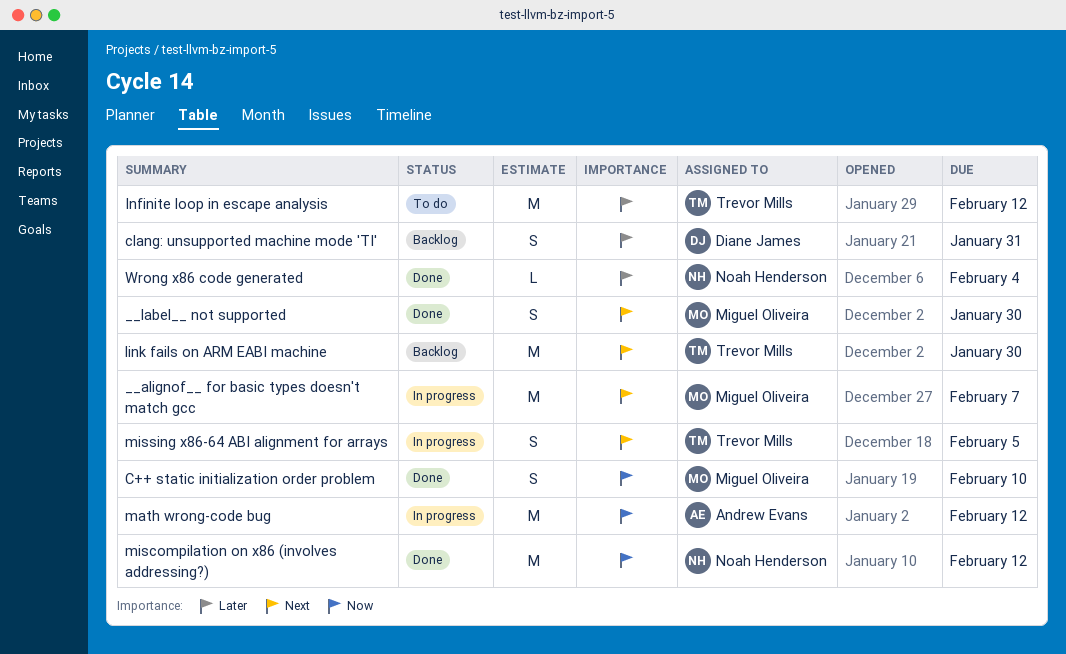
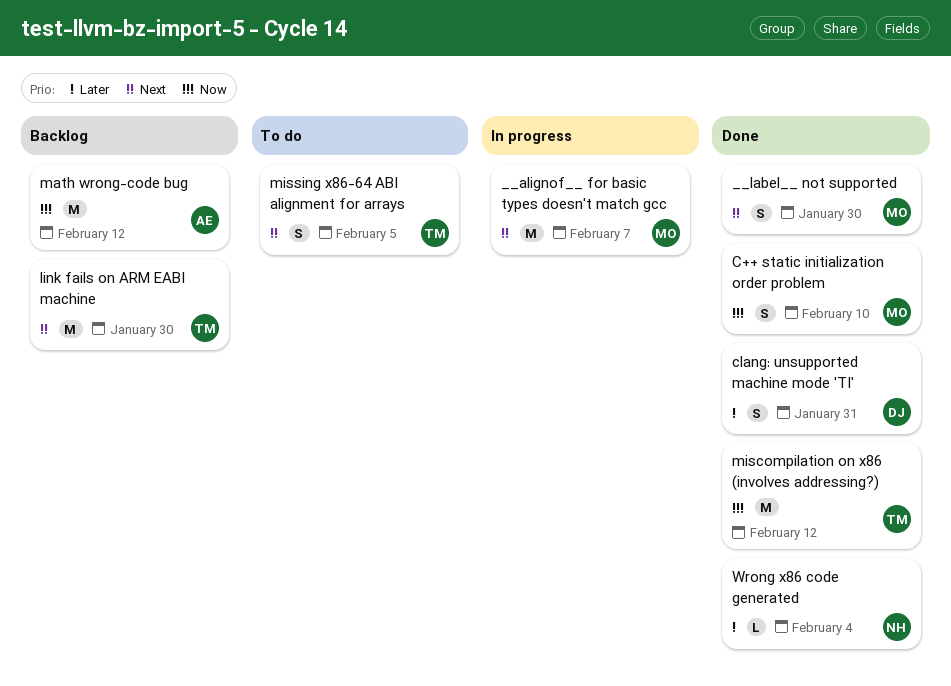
clang: unsupported machine mode 'TI', status: Backlog -> Done
Infinite loop in escape analysis: present -> none
math wrong-code bug, status: In progress -> Backlog
miscompilation on x86 (involves addressing?), owner: Noah Henderson -> Trevor Mills
missing x86-64 ABI alignment for arrays, status: In progress -> To do

